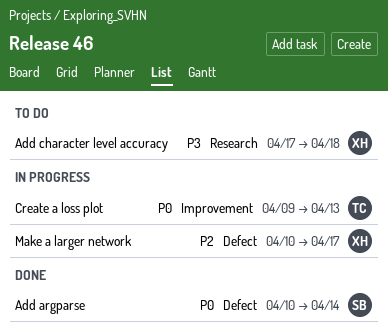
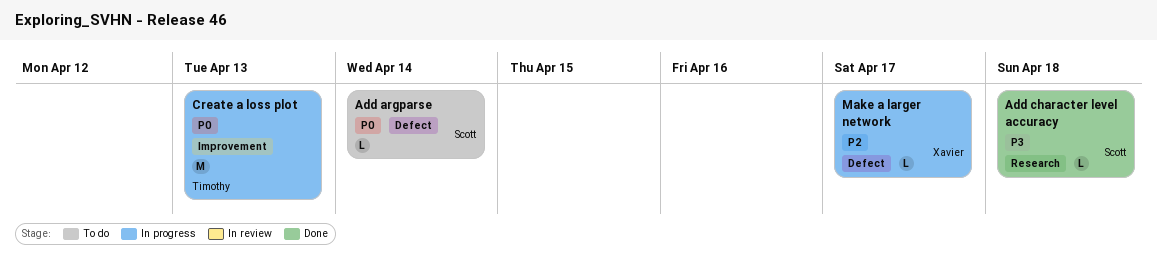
Add argparse, status: Done -> To do
Add character level accuracy, status: To do -> Done
Add character level accuracy, owner: Xavier -> Scott

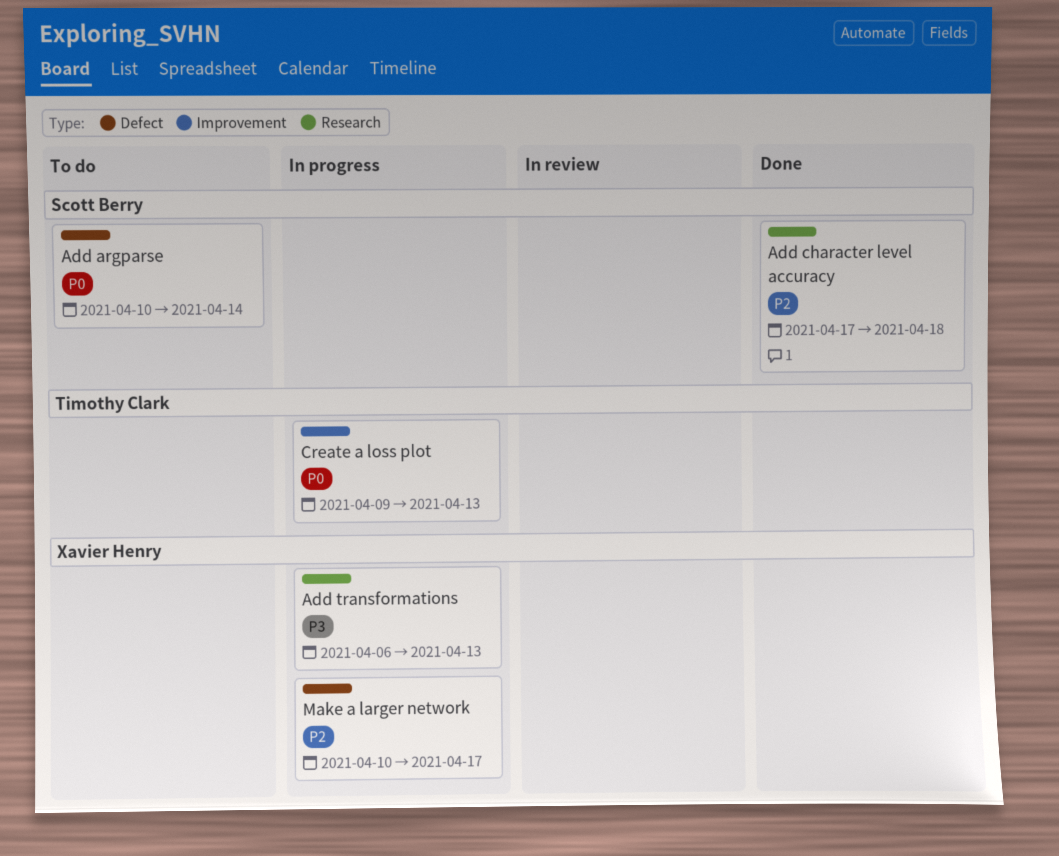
Add character level accuracy, priority: P3 -> P2
Add transformations: none -> present

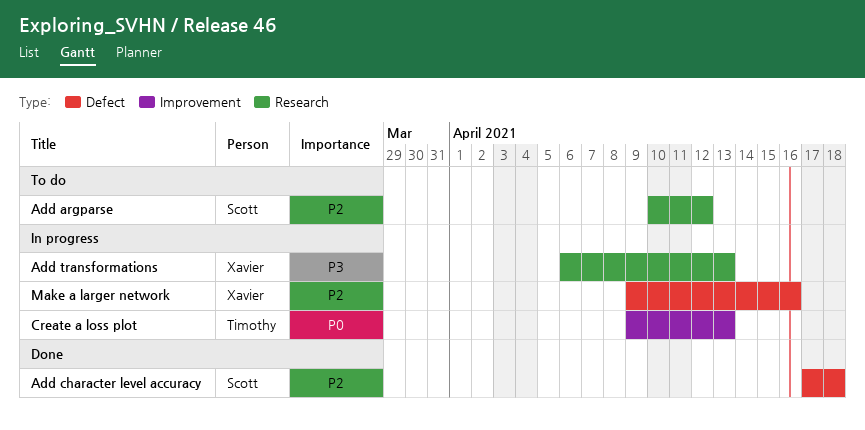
Add argparse, priority: P0 -> P2
Add argparse, label: Defect -> Research
Add argparse, due: Apr 14 -> Apr 12
Add character level accuracy, label: Research -> Defect
Make a larger network, start: Apr 10 -> Apr 9
Make a larger network, due: Apr 17 -> Apr 16

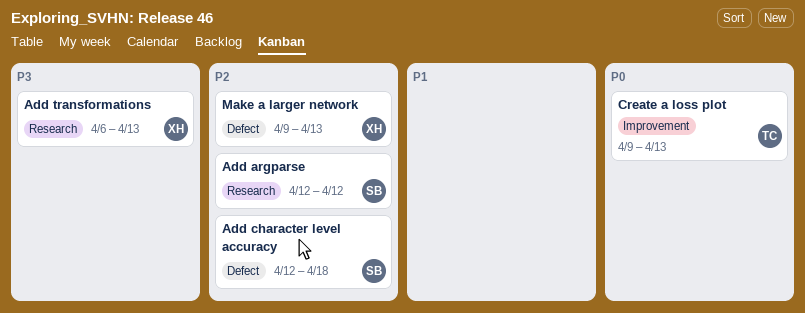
Add argparse, start: Apr 10 -> Apr 12
Add character level accuracy, start: Apr 17 -> Apr 12
Make a larger network, due: Apr 16 -> Apr 13

